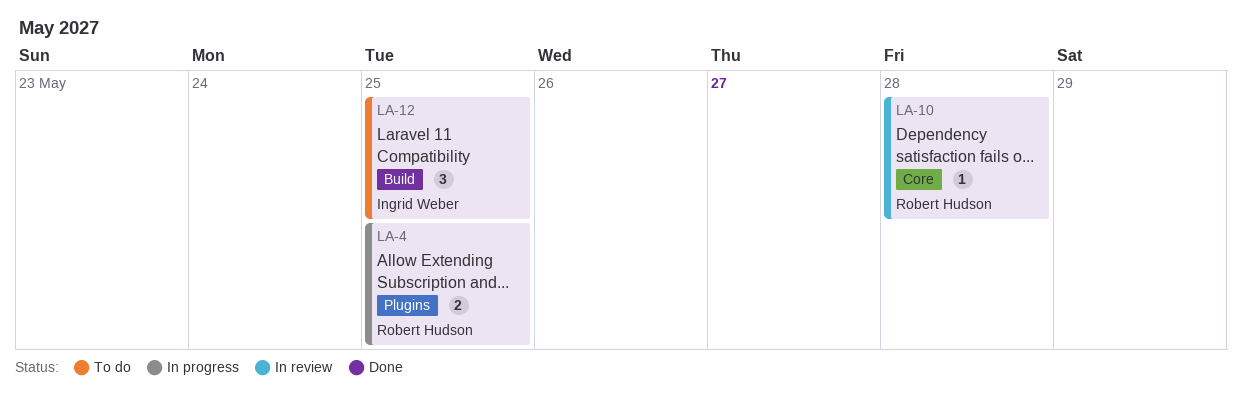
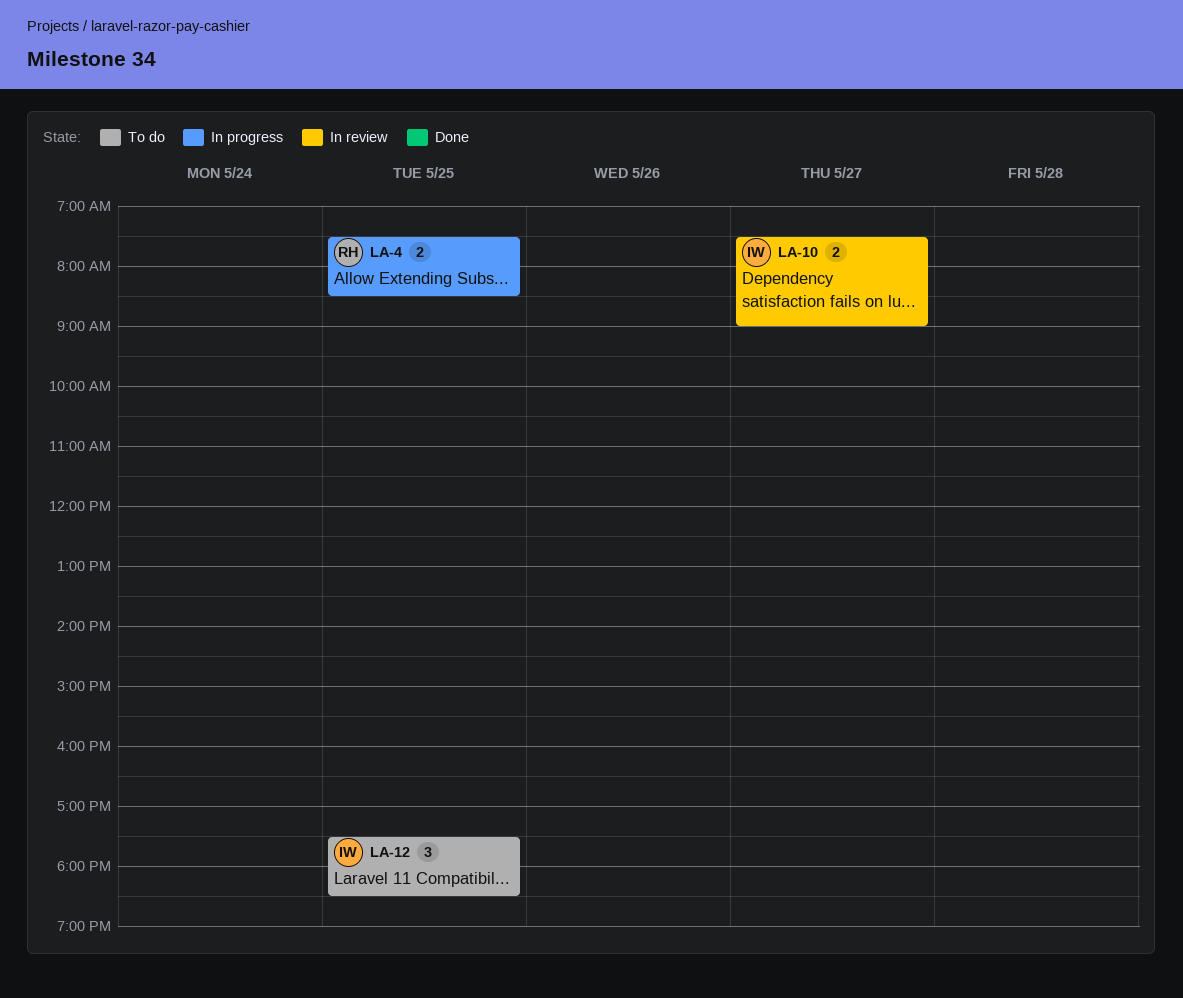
LA-10, owner: Robert Hudson -> Ingrid Weber
LA-10, estimate: 1 -> 2
LA-10, day: May 28 -> May 27

